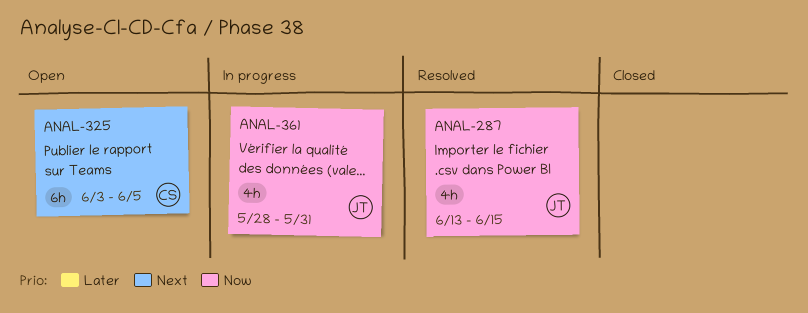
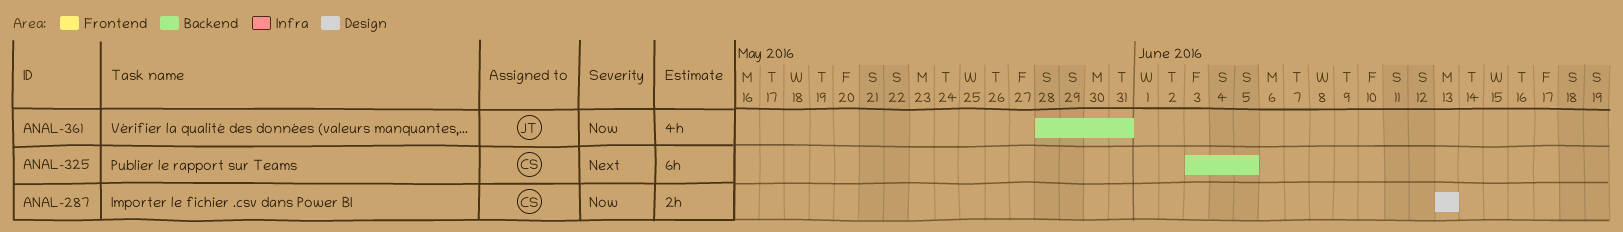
ANAL-287, owner: JT -> CS
ANAL-287, estimate: 4h -> 2h
ANAL-287, due: Jun 15 -> Jun 13

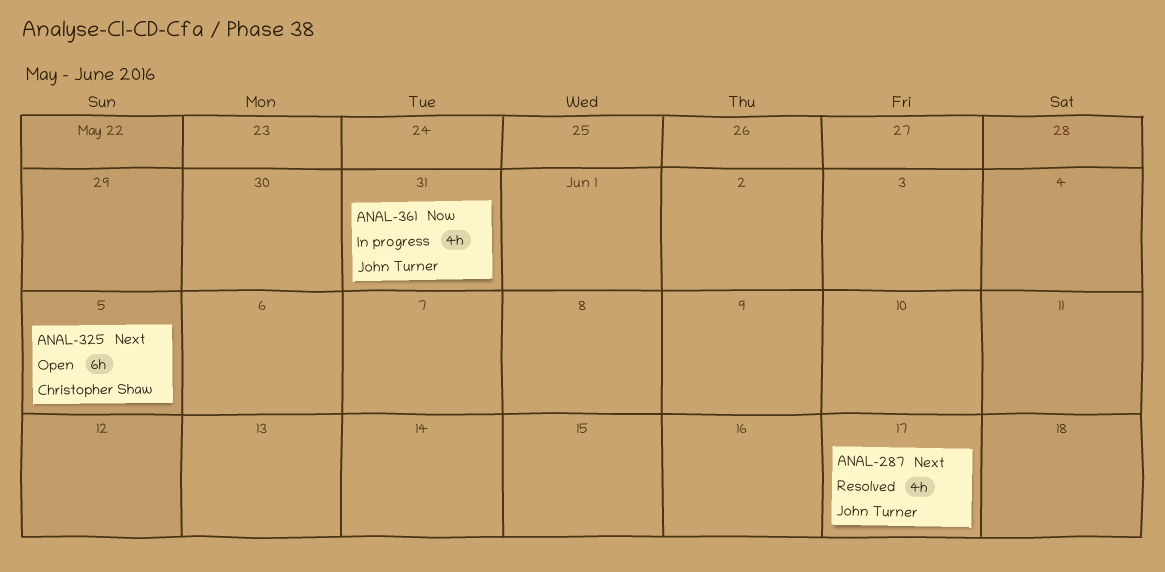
ANAL-287, owner: Christopher Shaw -> John Turner
ANAL-287, priority: Now -> Next
ANAL-287, estimate: 2h -> 4h
ANAL-287, due: Jun 13 -> Jun 17

